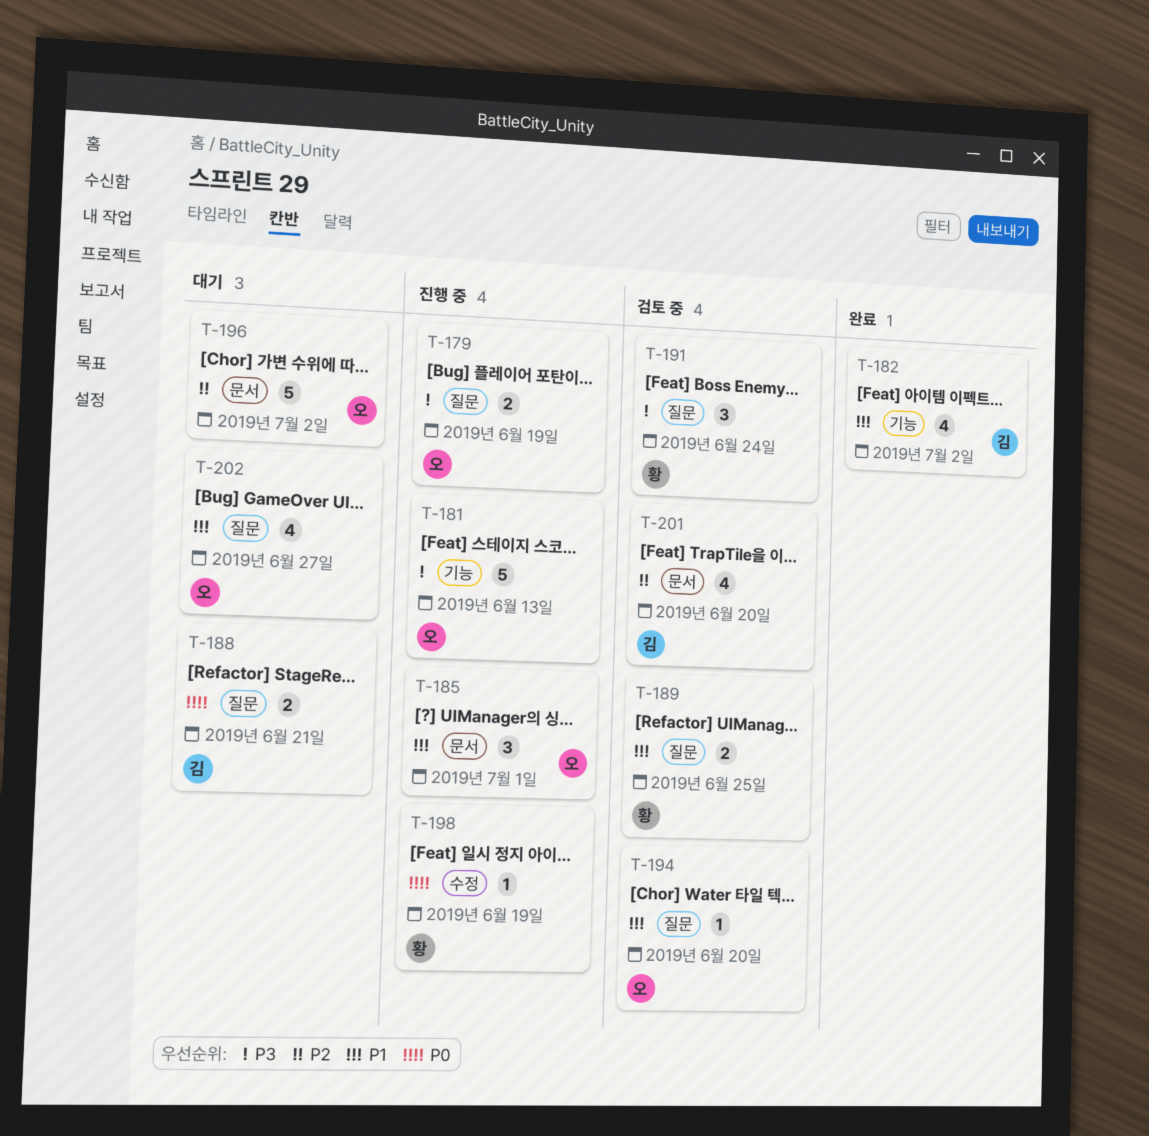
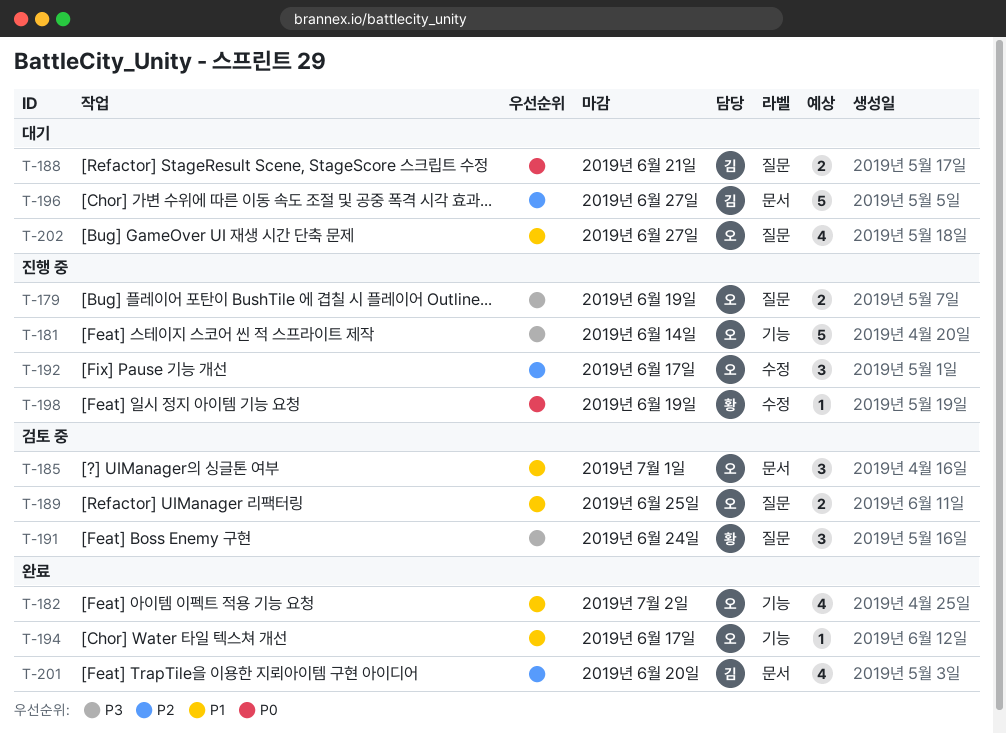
T-181, due: Jun 13 -> Jun 14
T-182, owner: 김 -> 오
T-185, status: 진행 중 -> 검토 중
T-189, owner: 황 -> 오
T-192: none -> present
T-194, status: 검토 중 -> 완료
T-194, label: 질문 -> 기능
T-194, due: Jun 20 -> Jun 17
T-196, owner: 오 -> 김
T-196, due: Jul 2 -> Jun 27
T-201, status: 검토 중 -> 완료

